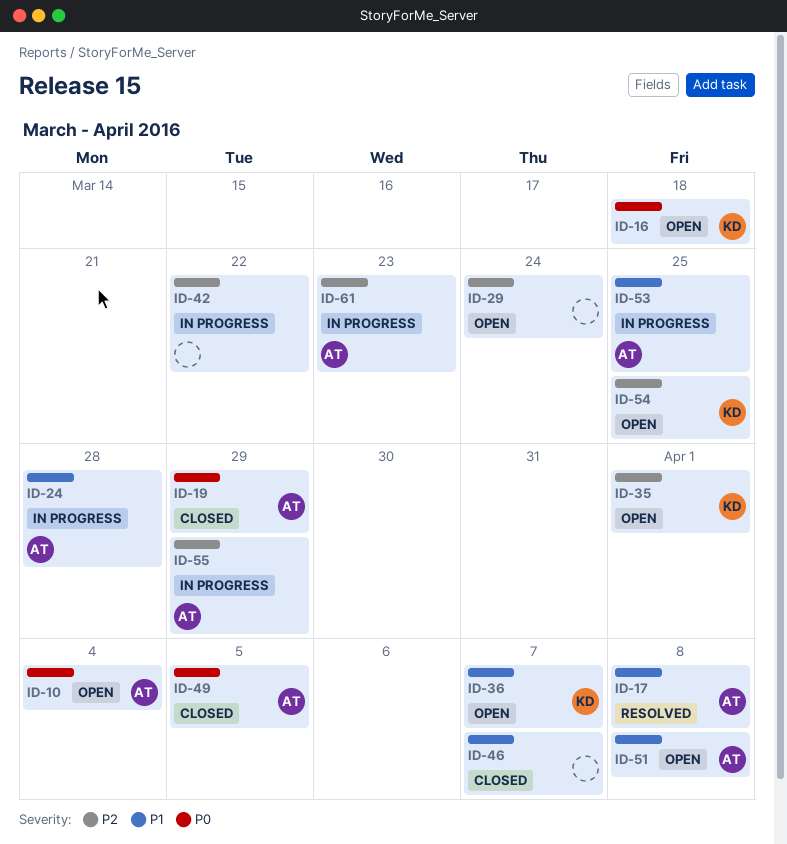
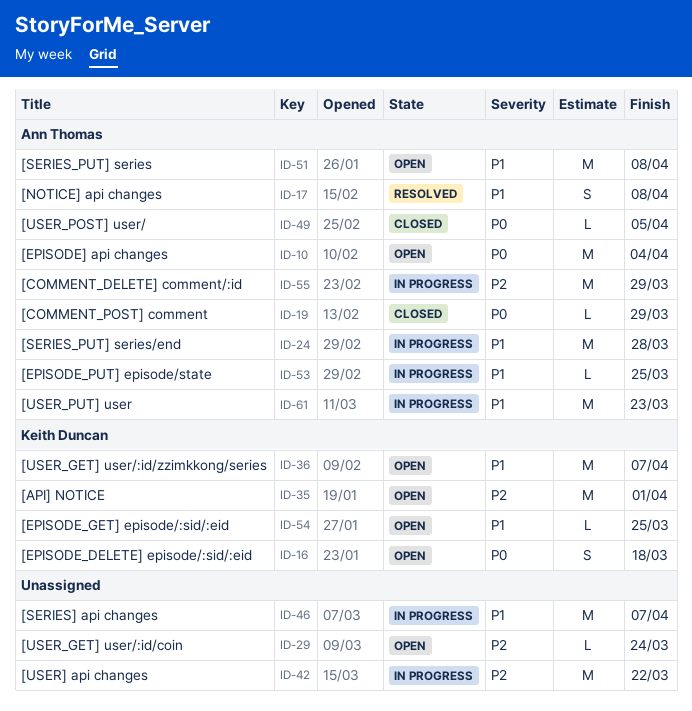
ID-46, status: Closed -> In progress
ID-54, priority: P2 -> P1
ID-61, priority: P2 -> P1

